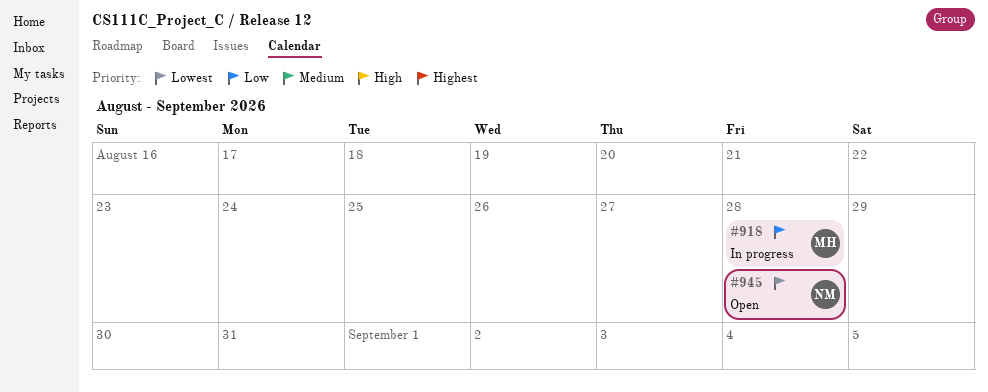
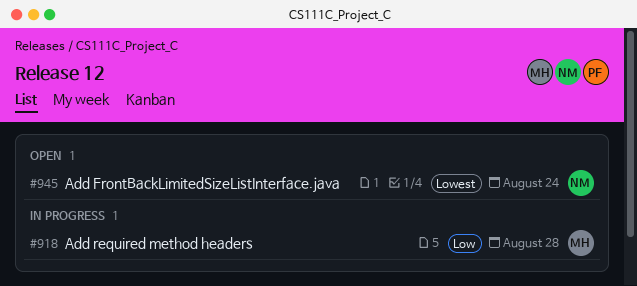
#945, due: Aug 28 -> Aug 24

